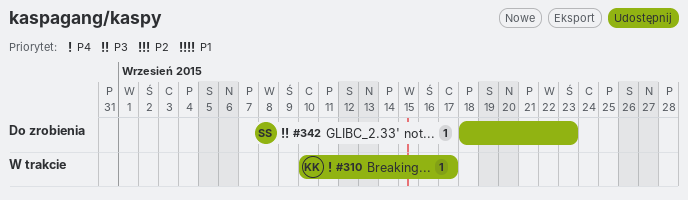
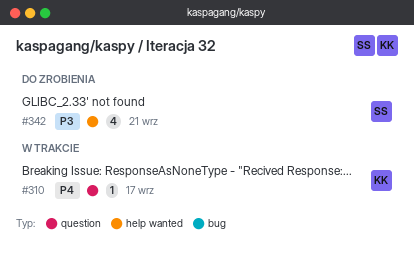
#342, estimate: 1 -> 4
#342, due: Sep 23 -> Sep 21

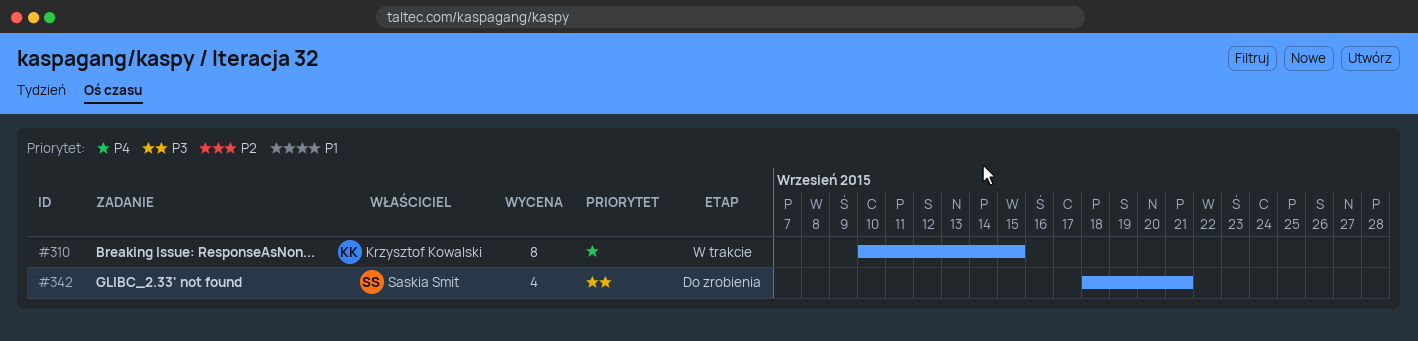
#310, estimate: 1 -> 8
#310, due: Sep 17 -> Sep 15

